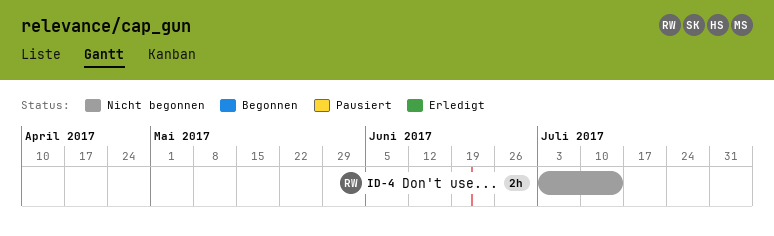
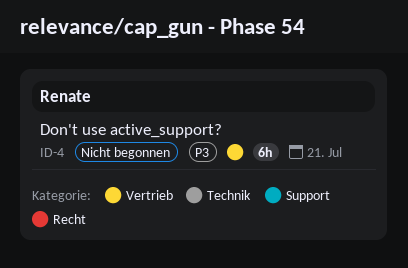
ID-4, estimate: 2h -> 6h
ID-4, due: Jul 14 -> Jul 21

